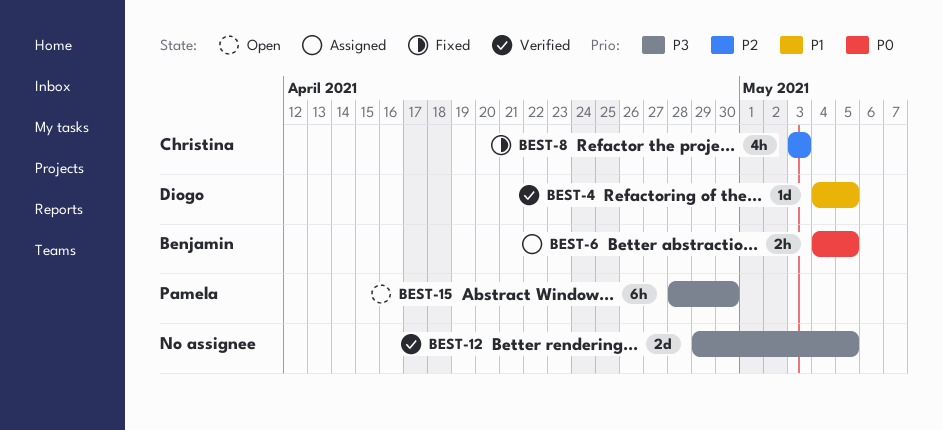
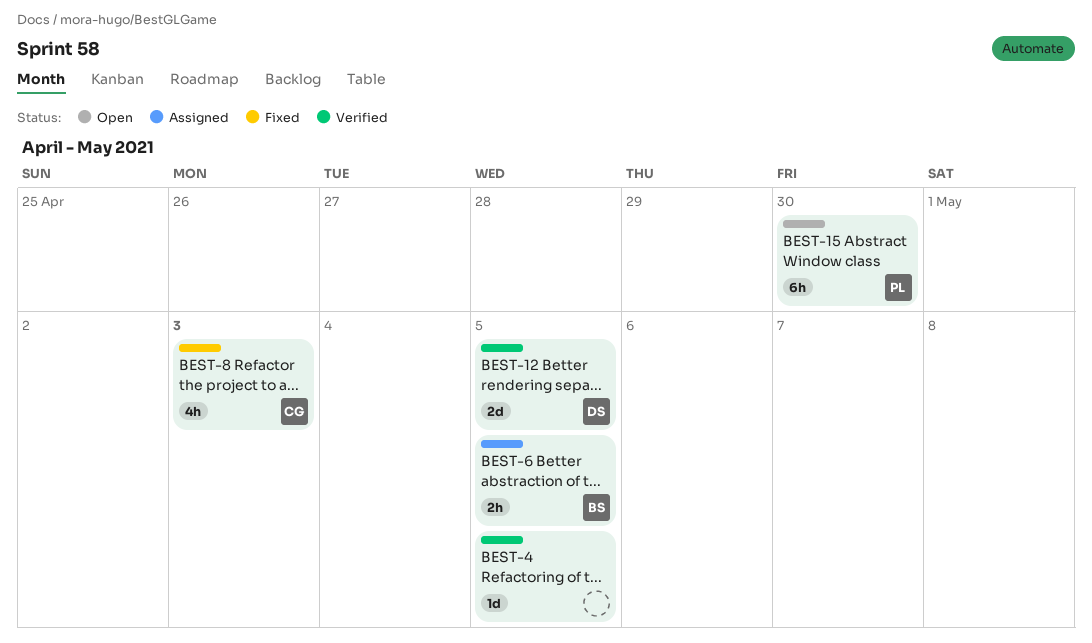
BEST-4, owner: Diogo -> none
BEST-12, owner: none -> Diogo

